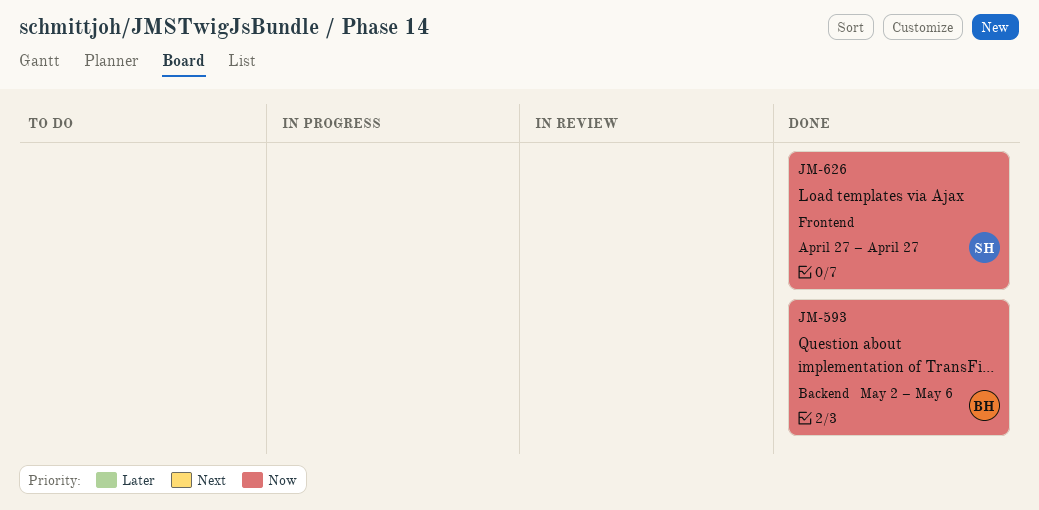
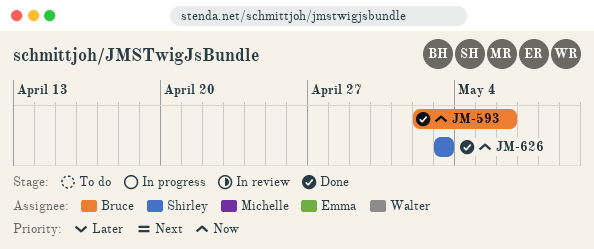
JM-626, start: Apr 27 -> May 3
JM-626, due: Apr 27 -> May 3

